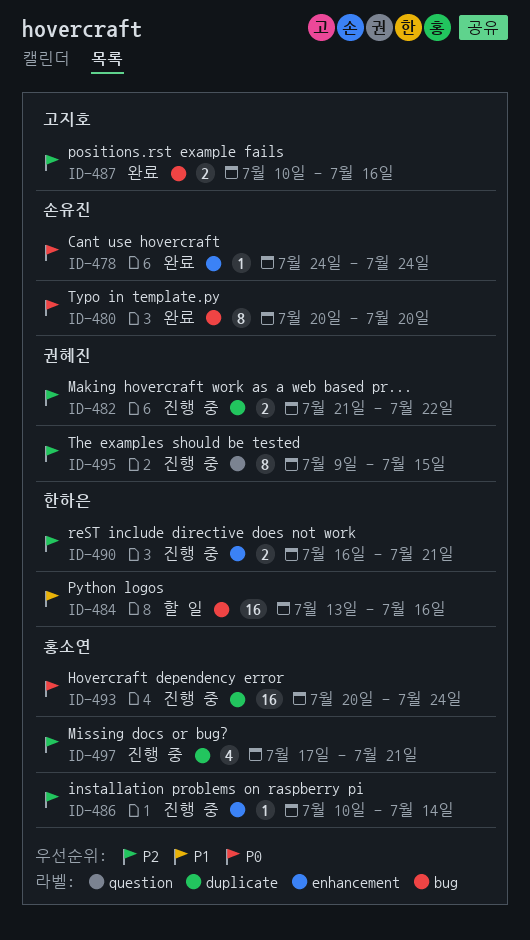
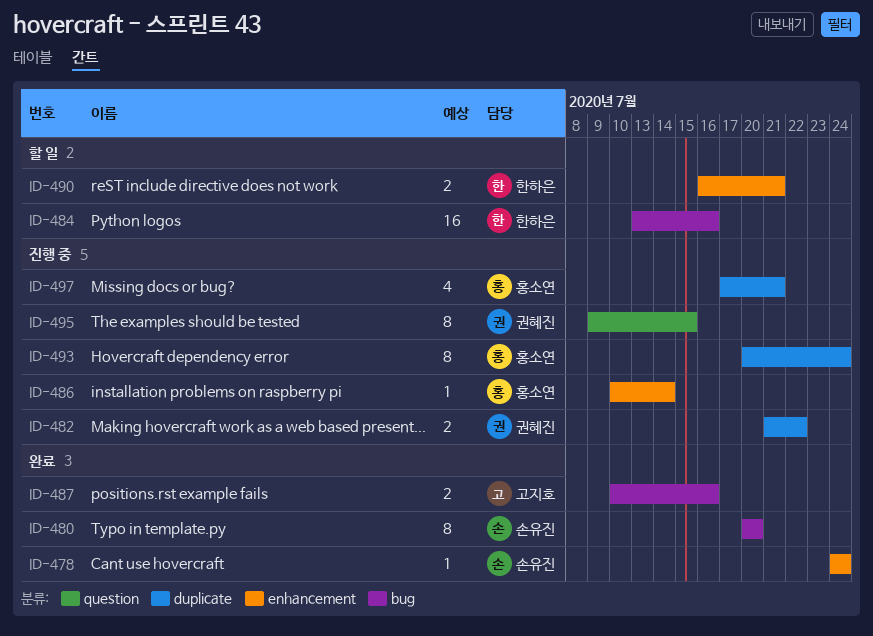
ID-490, status: 진행 중 -> 할 일
ID-493, estimate: 16 -> 8

